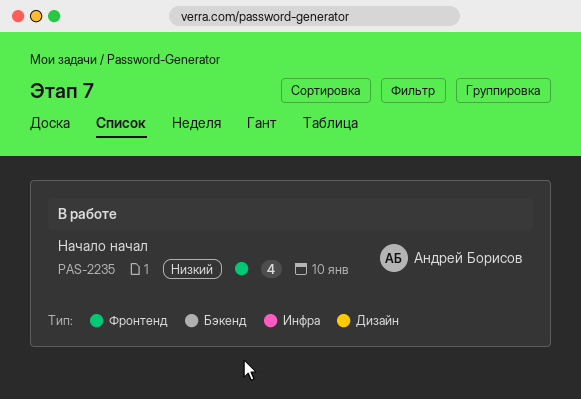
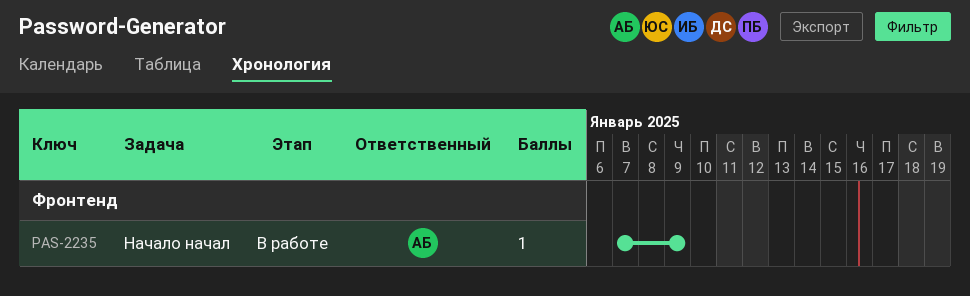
PAS-2235, estimate: 4 -> 1
PAS-2235, due: Jan 10 -> Jan 9

